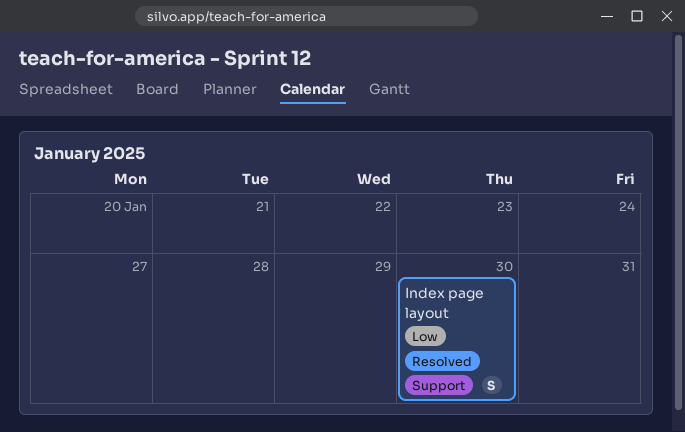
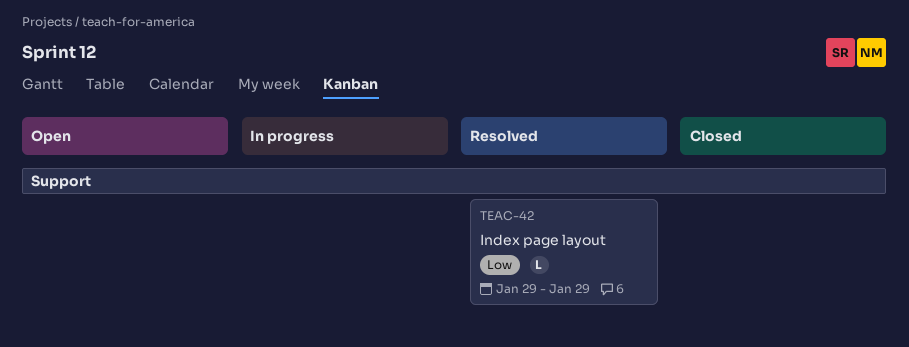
Index page layout, estimate: S -> L
Index page layout, due: Jan 30 -> Jan 29

